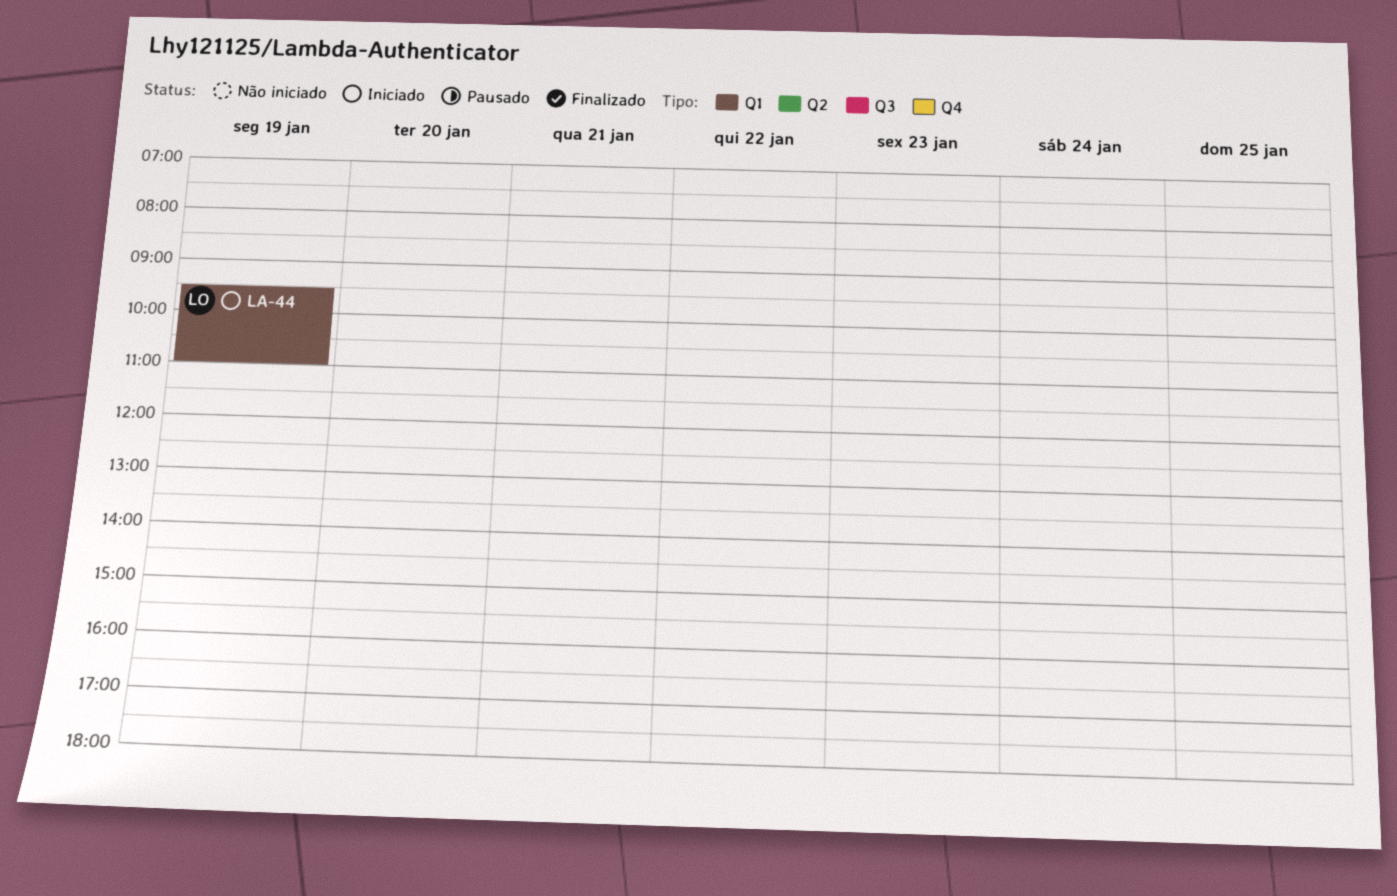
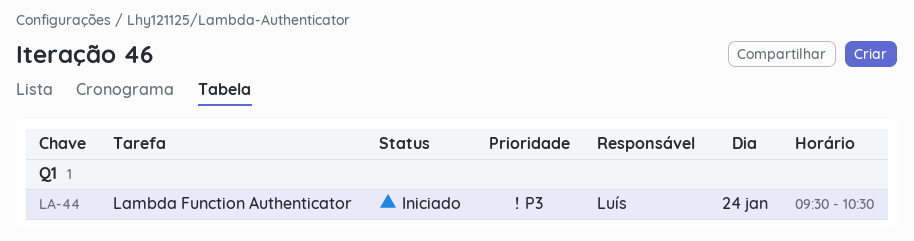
LA-44, day: Jan 19 -> Jan 24
LA-44, ends: 11:00 -> 10:30

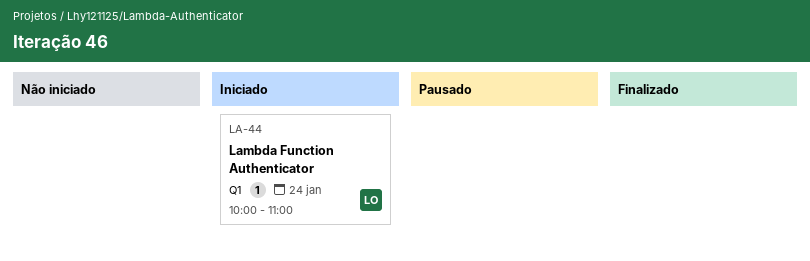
LA-44, begins: 09:30 -> 10:00
LA-44, ends: 10:30 -> 11:00

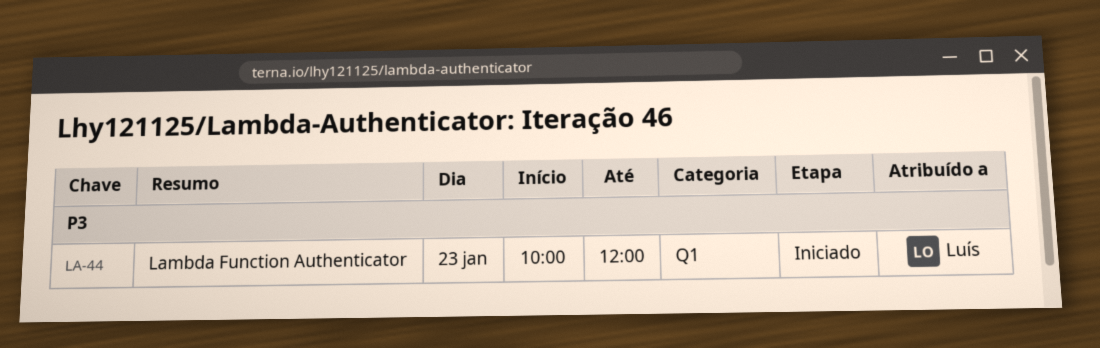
LA-44, day: Jan 24 -> Jan 23
LA-44, ends: 11:00 -> 12:00

